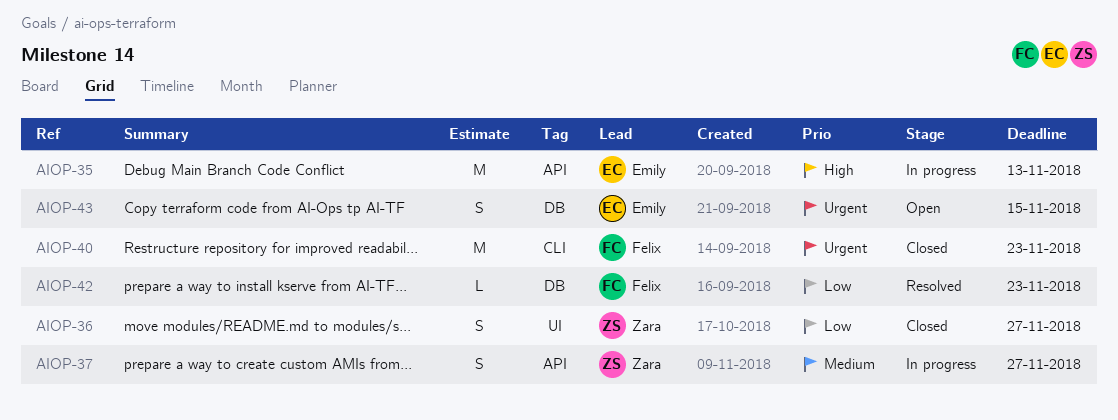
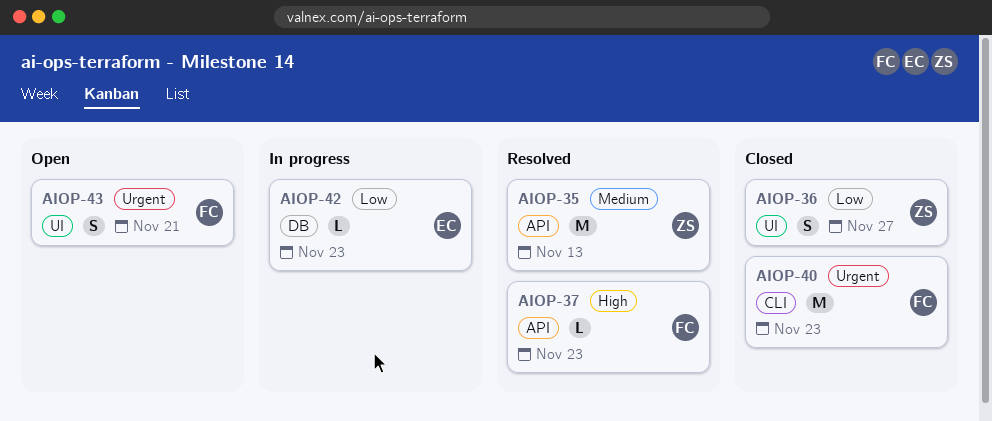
AIOP-35, status: In progress -> Resolved
AIOP-35, owner: Emily -> Zara
AIOP-35, priority: High -> Medium
AIOP-37, status: In progress -> Resolved
AIOP-37, owner: Zara -> Felix
AIOP-37, priority: Medium -> High
AIOP-37, estimate: S -> L
AIOP-37, due: Nov 27 -> Nov 23
AIOP-42, status: Resolved -> In progress
AIOP-42, owner: Felix -> Emily
AIOP-43, owner: Emily -> Felix
AIOP-43, label: DB -> UI
AIOP-43, due: Nov 15 -> Nov 21

